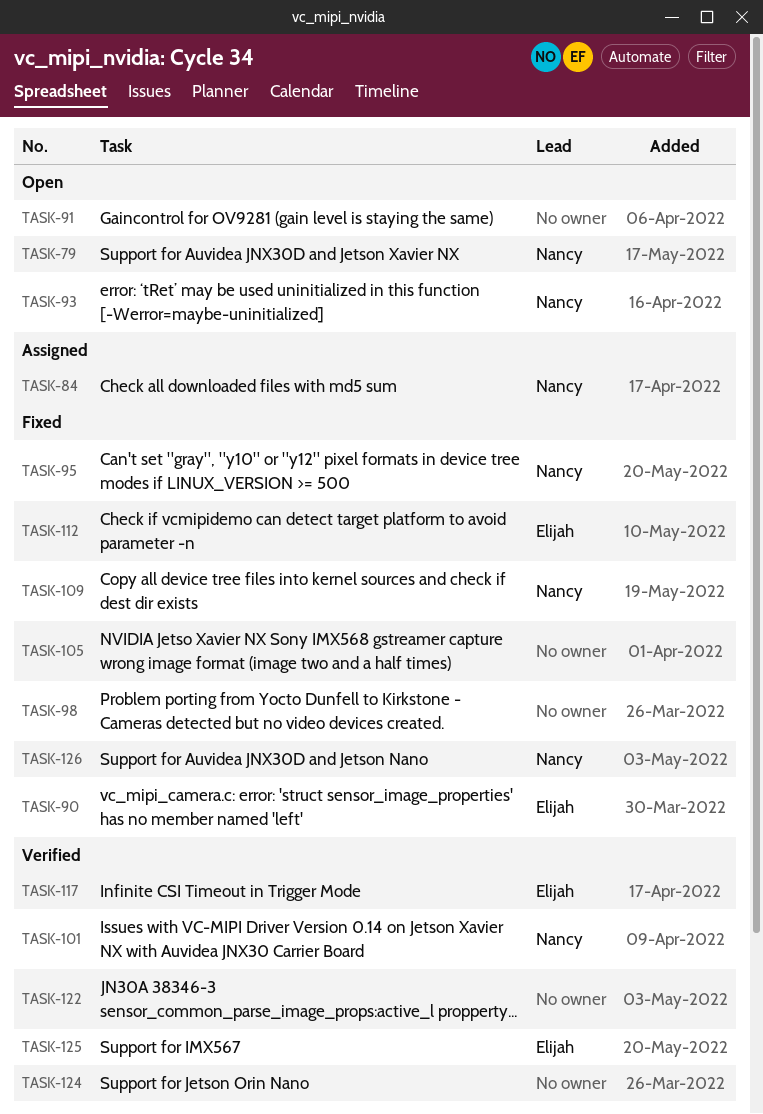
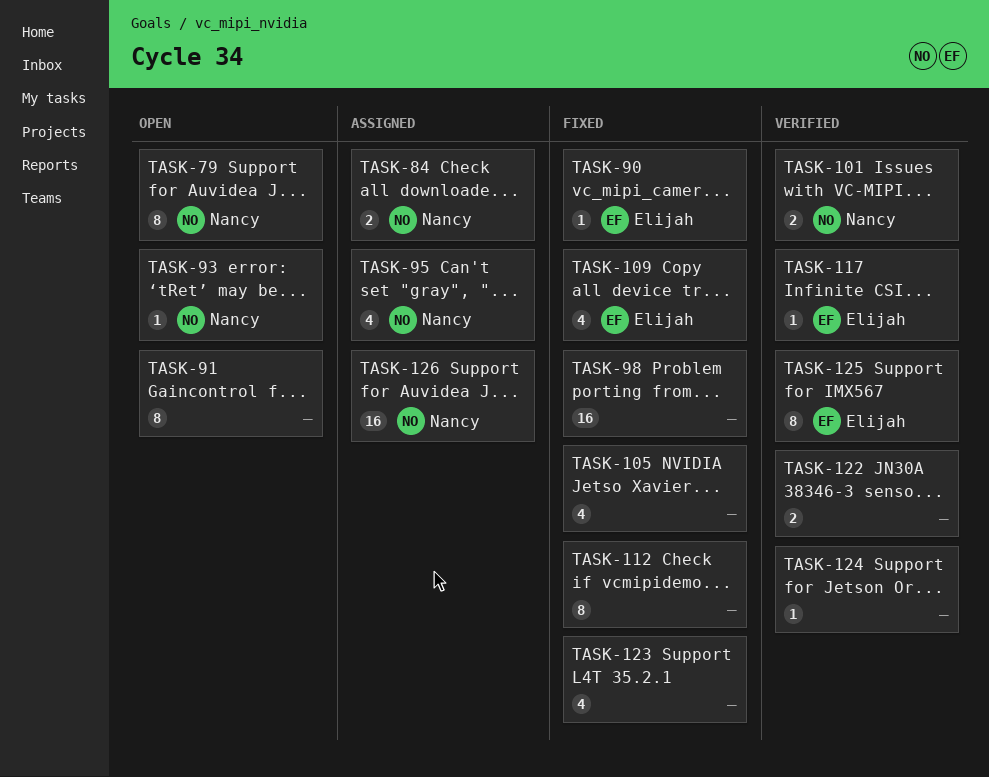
TASK-95, status: Fixed -> Assigned
TASK-109, owner: Nancy -> Elijah
TASK-112, owner: Elijah -> none
TASK-123: none -> present
TASK-126, status: Fixed -> Assigned

